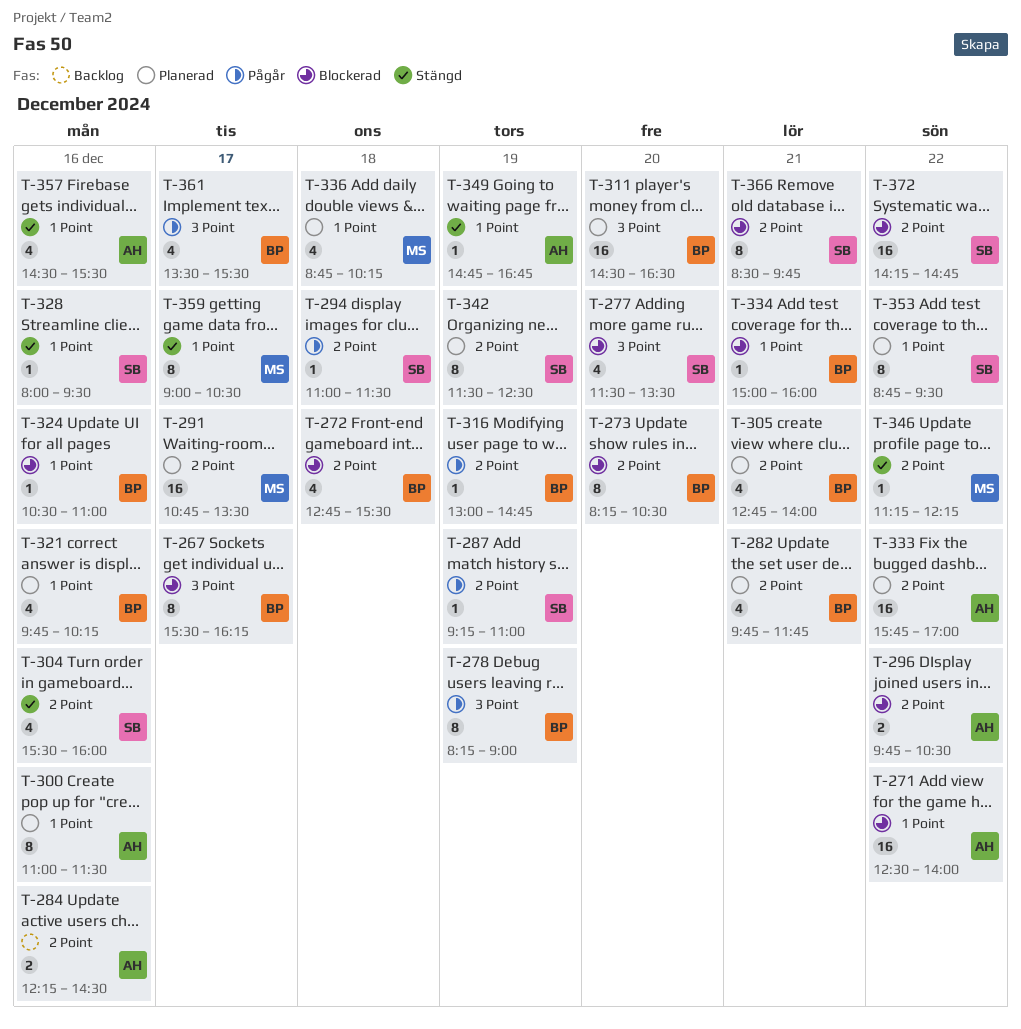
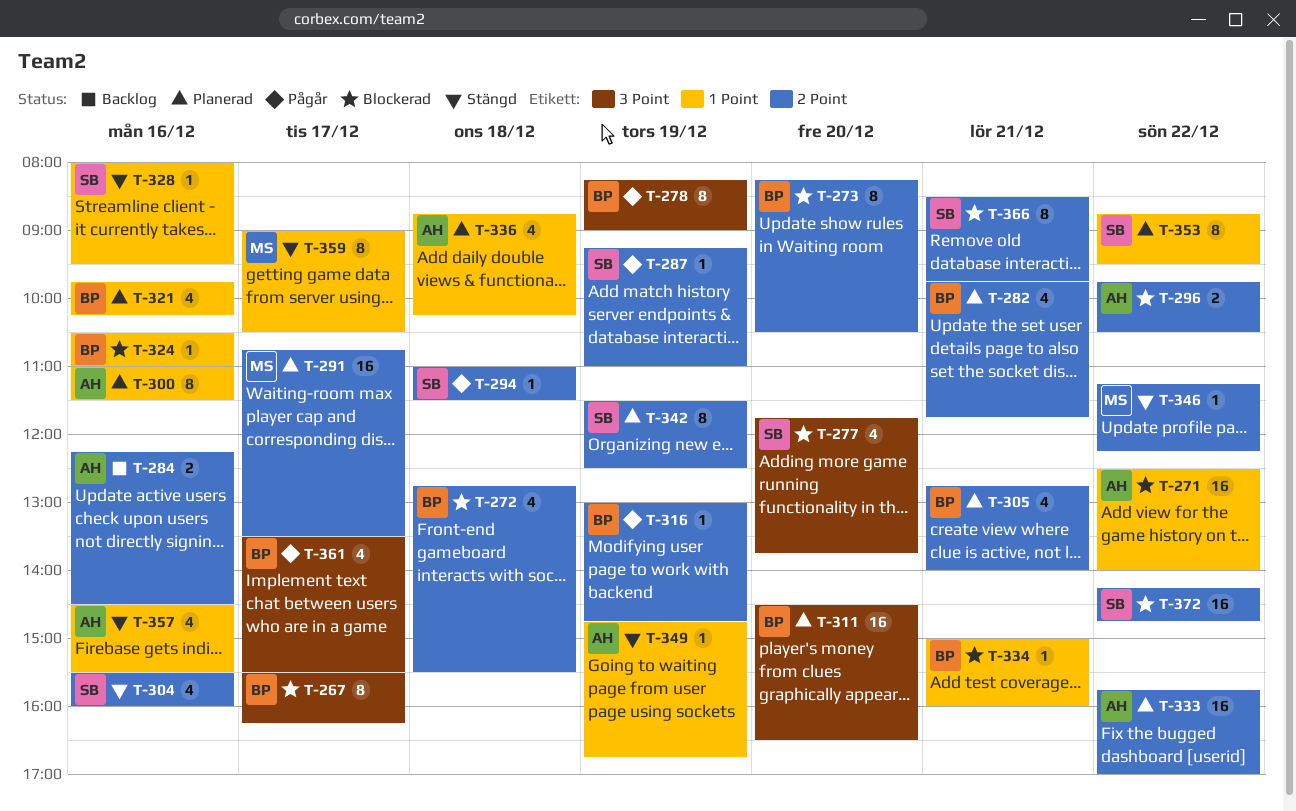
T-277, begins: 11:30 -> 11:45
T-277, ends: 13:30 -> 13:45
T-336, owner: MS -> AH

